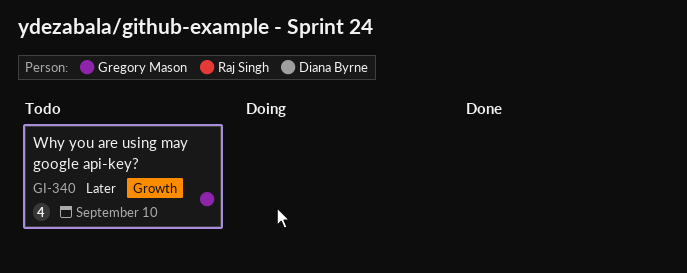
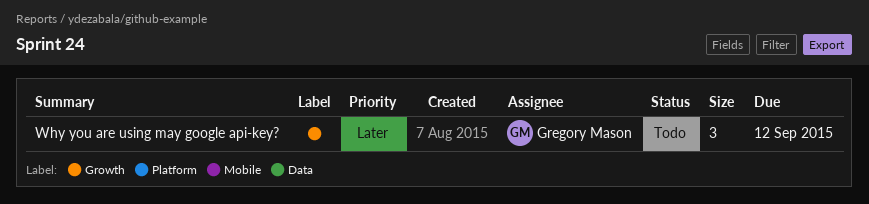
Why you are using may google api-key?, estimate: 4 -> 3
Why you are using may google api-key?, due: Sep 10 -> Sep 12

